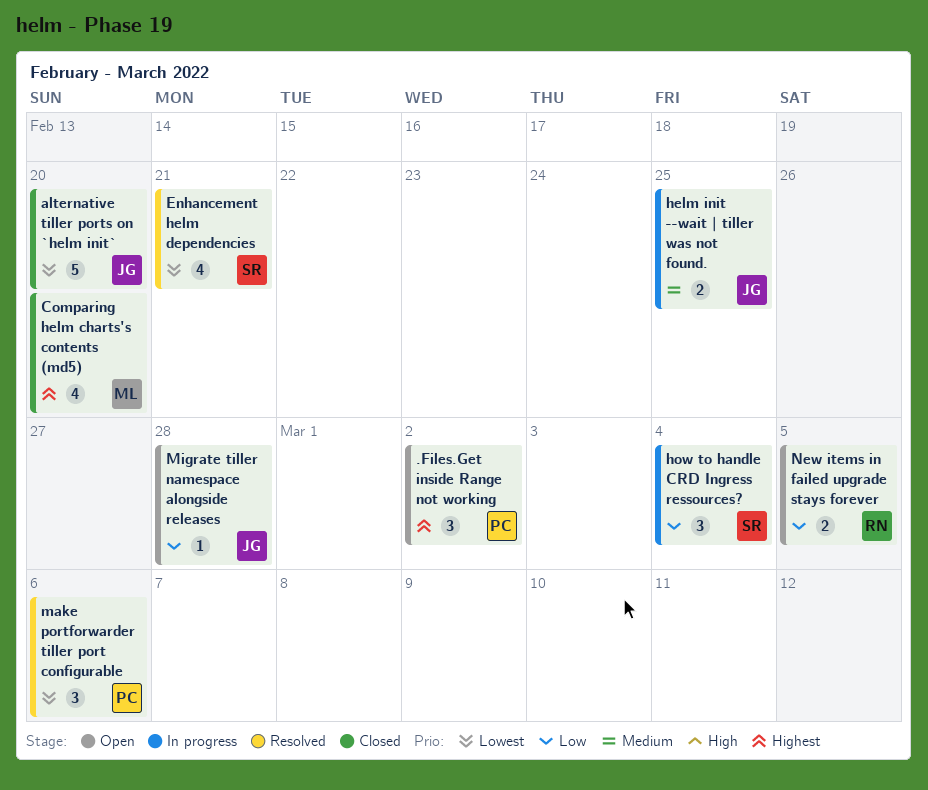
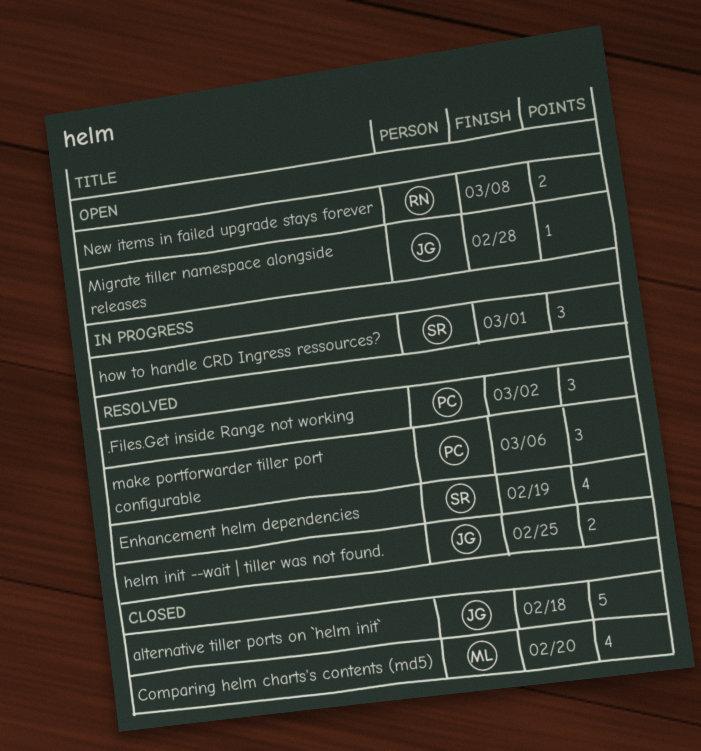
.Files.Get inside Range not working, status: Open -> Resolved
alternative tiller ports on `helm init`, due: Feb 20 -> Feb 18
Enhancement helm dependencies, due: Feb 21 -> Feb 19
helm init --wait | tiller was not found., status: In progress -> Resolved
how to handle CRD Ingress ressources?, due: Mar 4 -> Mar 1
New items in failed upgrade stays forever, due: Mar 5 -> Mar 8

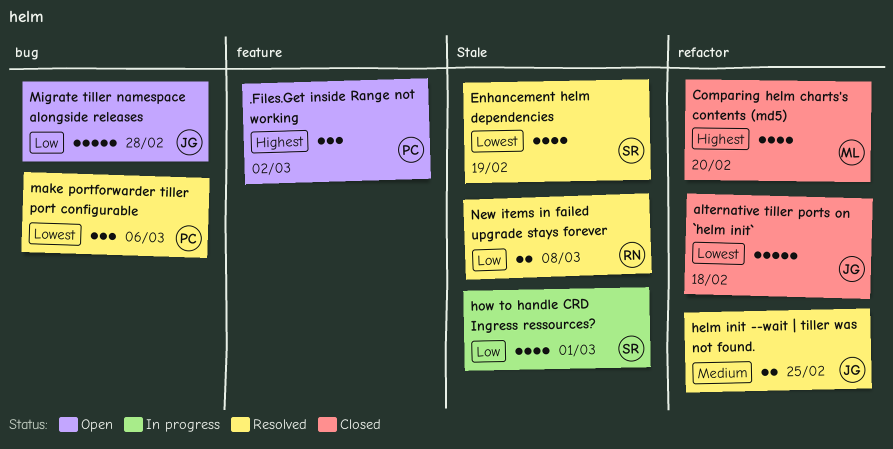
.Files.Get inside Range not working, status: Resolved -> Open
how to handle CRD Ingress ressources?, estimate: 3 -> 4
Migrate tiller namespace alongside releases, estimate: 1 -> 5
New items in failed upgrade stays forever, status: Open -> Resolved

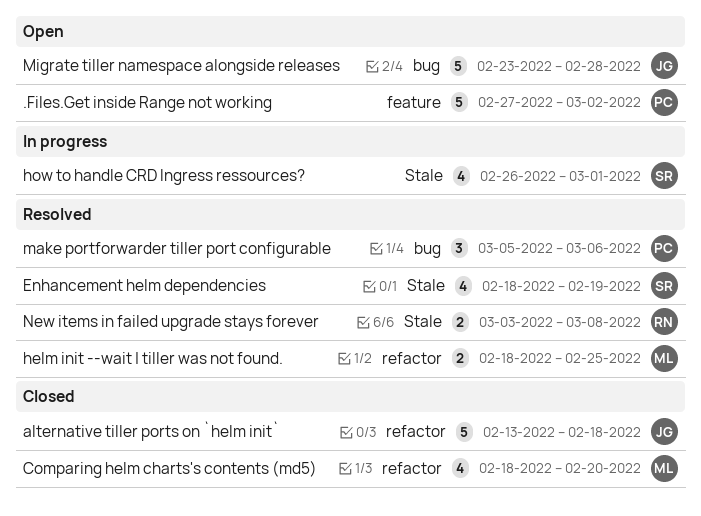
.Files.Get inside Range not working, estimate: 3 -> 5
helm init --wait | tiller was not found., owner: JG -> ML

